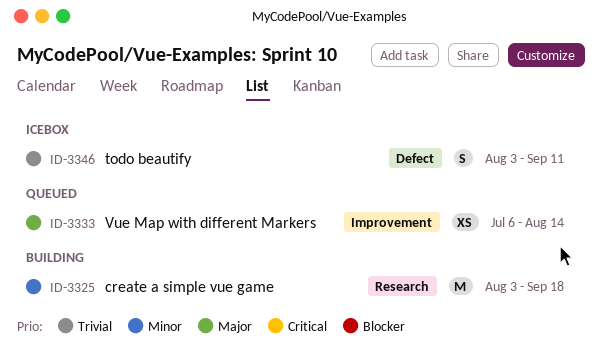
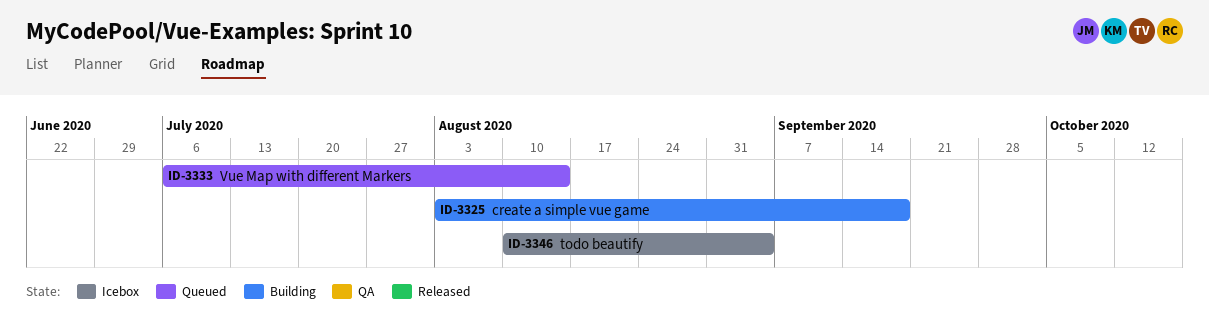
ID-3346, start: Aug 3 -> Aug 10
ID-3346, due: Sep 11 -> Sep 4

